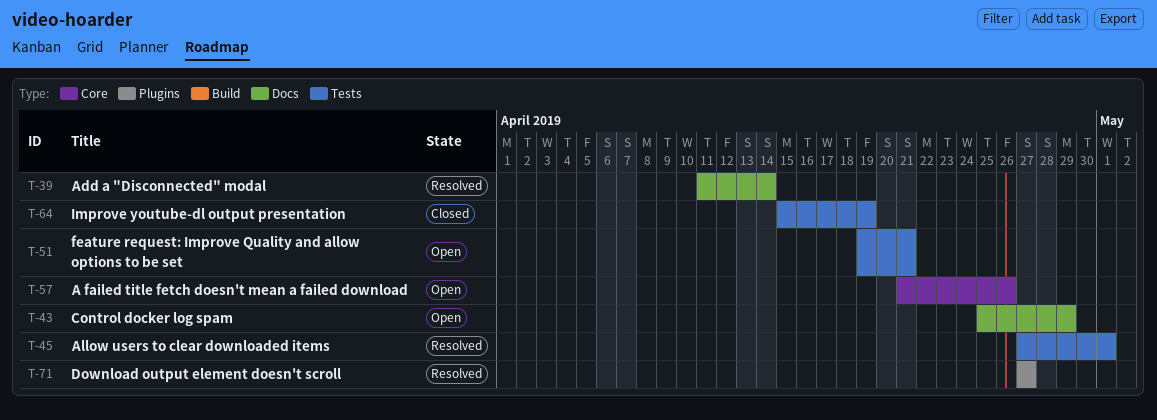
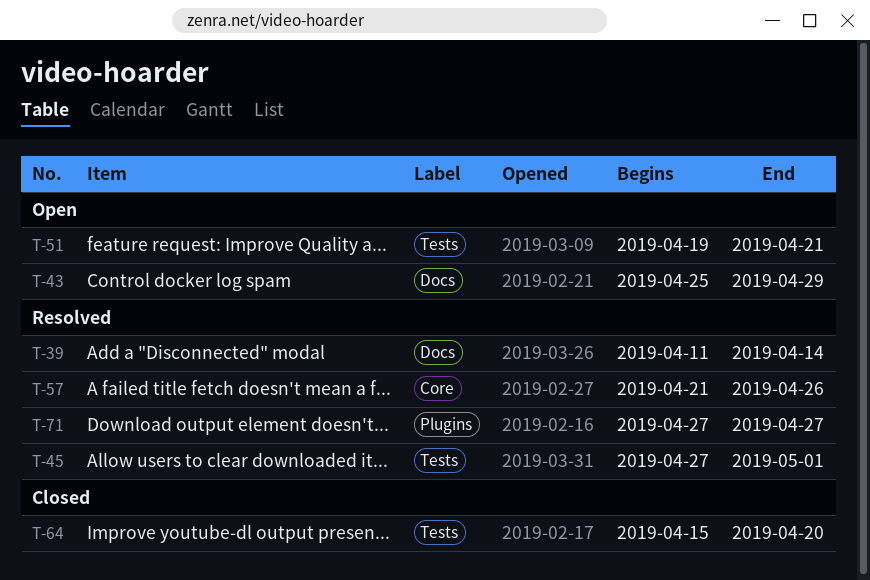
T-57, status: Open -> Resolved
T-64, due: Apr 19 -> Apr 20

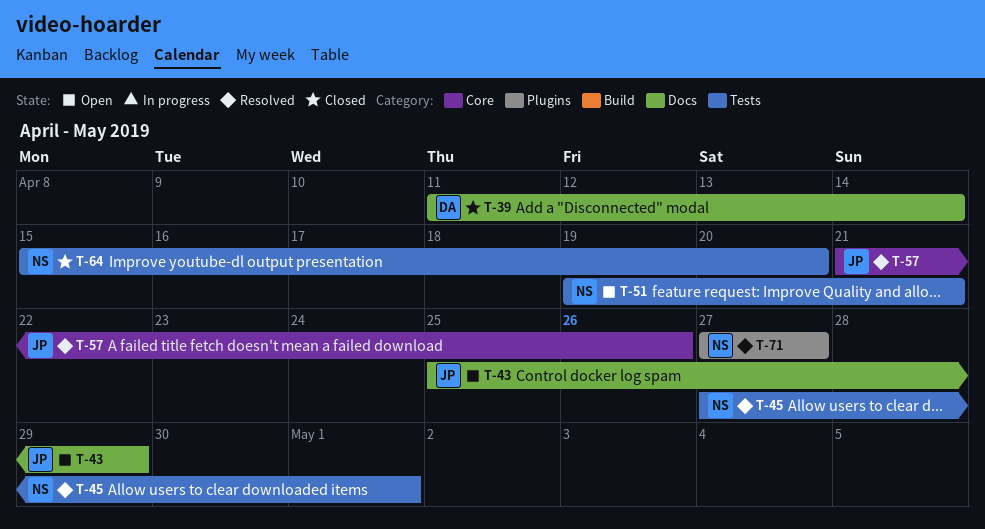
T-39, status: Resolved -> Closed

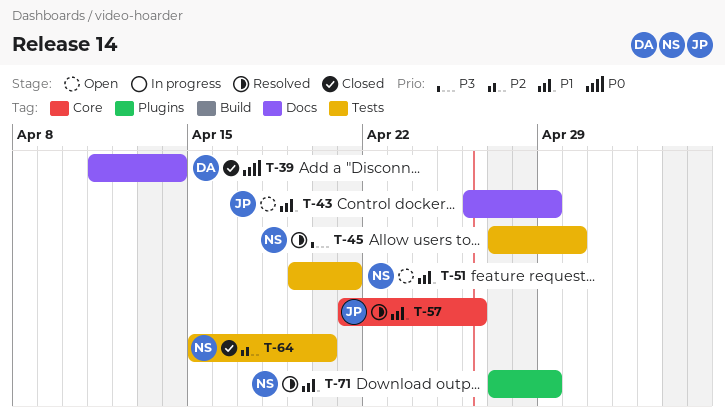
T-43, start: Apr 25 -> Apr 26
T-45, due: May 1 -> Apr 30
T-71, due: Apr 27 -> Apr 29

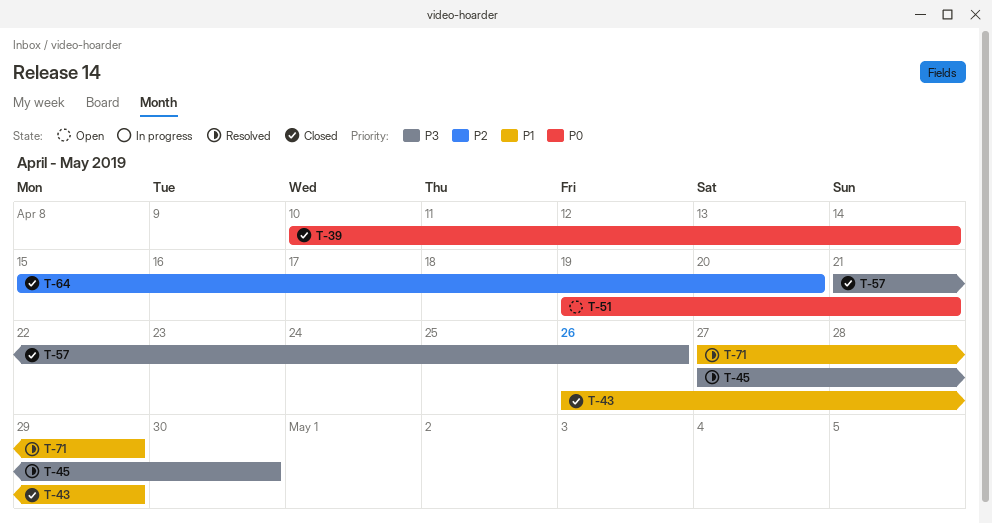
T-39, start: Apr 11 -> Apr 10
T-43, status: Open -> Closed
T-51, priority: P1 -> P0
T-57, status: Resolved -> Closed
T-57, priority: P1 -> P3

